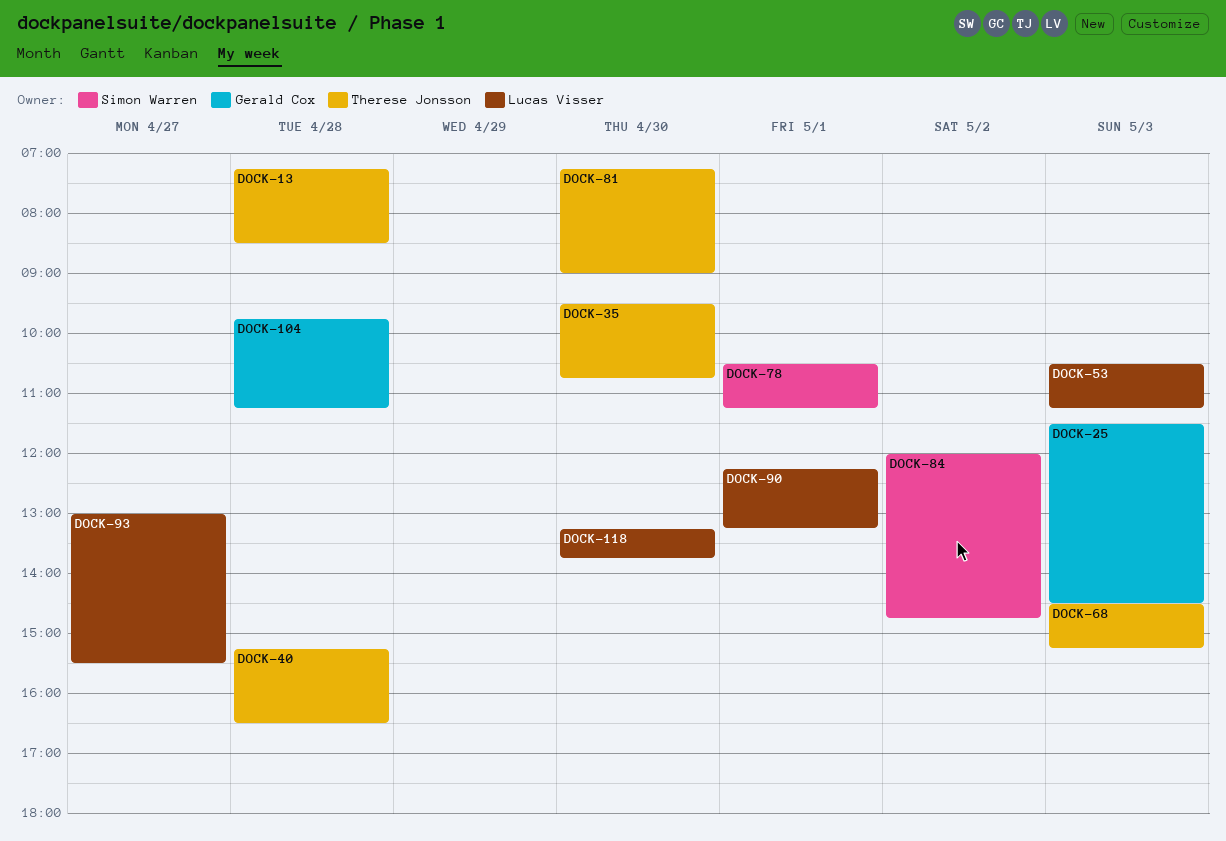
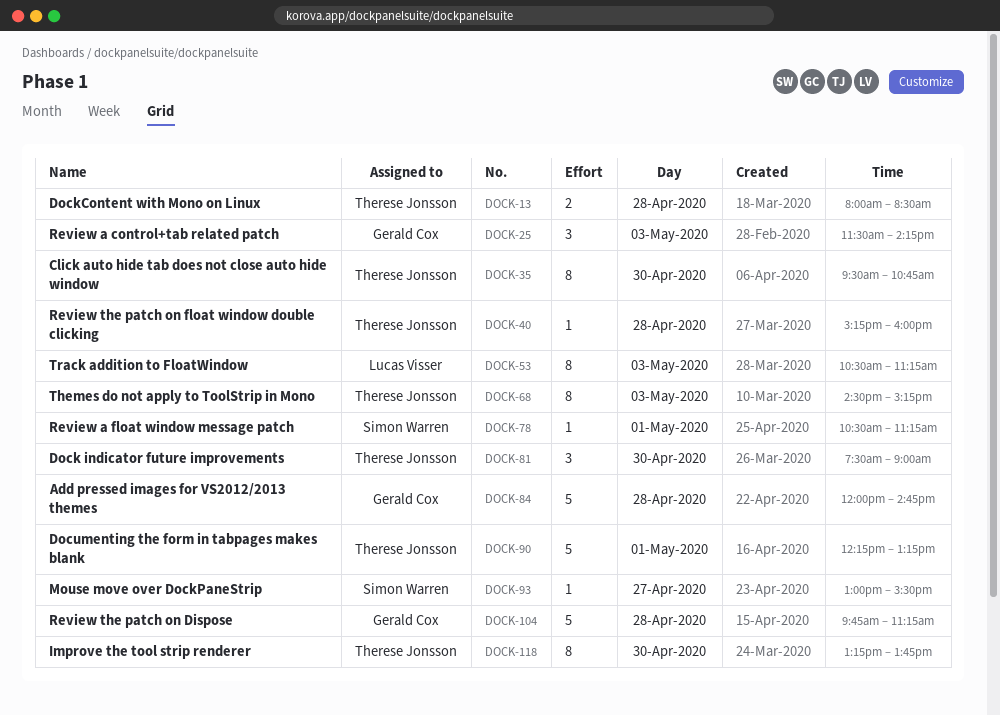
DOCK-13, begins: 07:15 -> 08:00
DOCK-25, ends: 14:30 -> 14:15
DOCK-40, ends: 16:30 -> 16:00
DOCK-81, begins: 07:15 -> 07:30
DOCK-84, owner: Simon Warren -> Gerald Cox
DOCK-84, day: May 2 -> Apr 28
DOCK-90, owner: Lucas Visser -> Therese Jonsson
DOCK-93, owner: Lucas Visser -> Simon Warren
DOCK-118, owner: Lucas Visser -> Therese Jonsson

